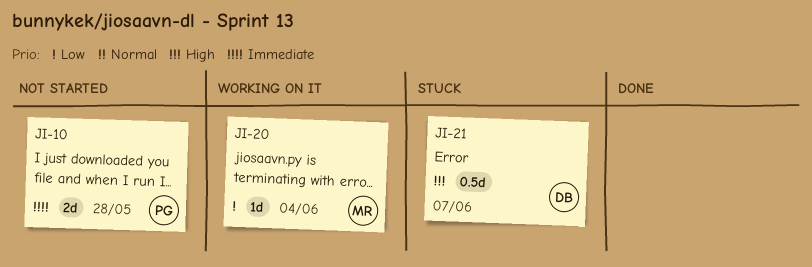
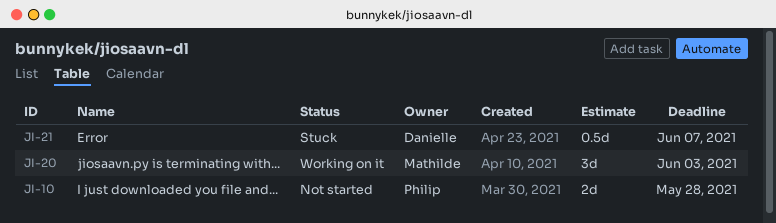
JI-20, estimate: 1d -> 3d
JI-20, due: Jun 4 -> Jun 3

